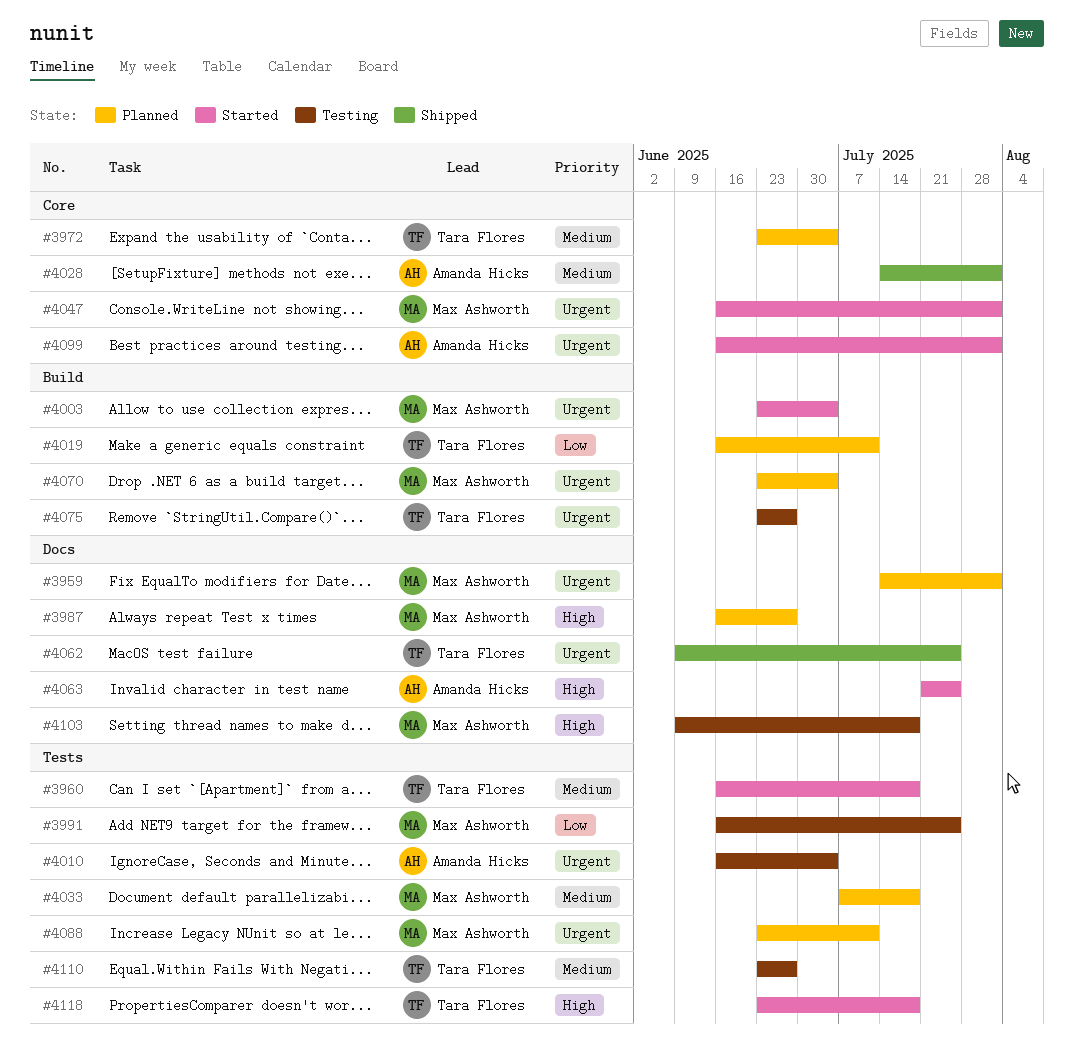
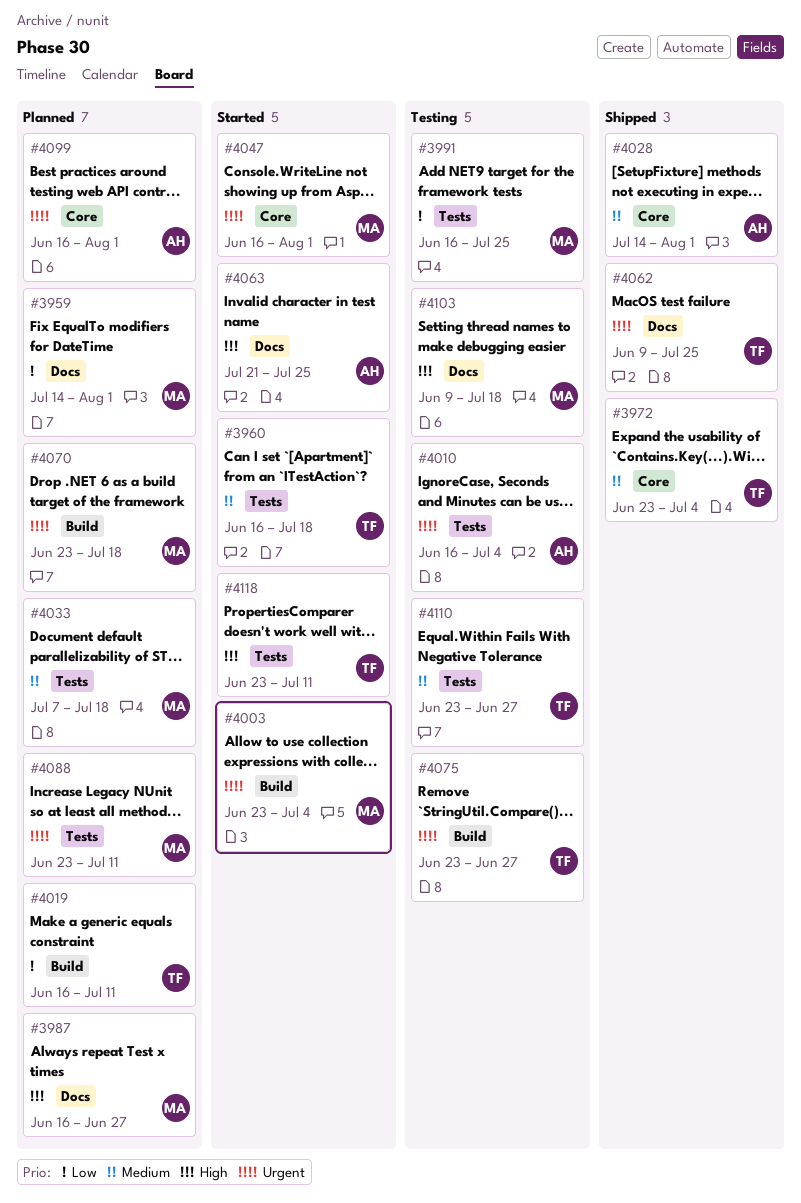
#3959, priority: Urgent -> Low
#3972, status: Planned -> Shipped
#4070, due: Jul 4 -> Jul 18
#4099, status: Started -> Planned
#4118, due: Jul 18 -> Jul 11

